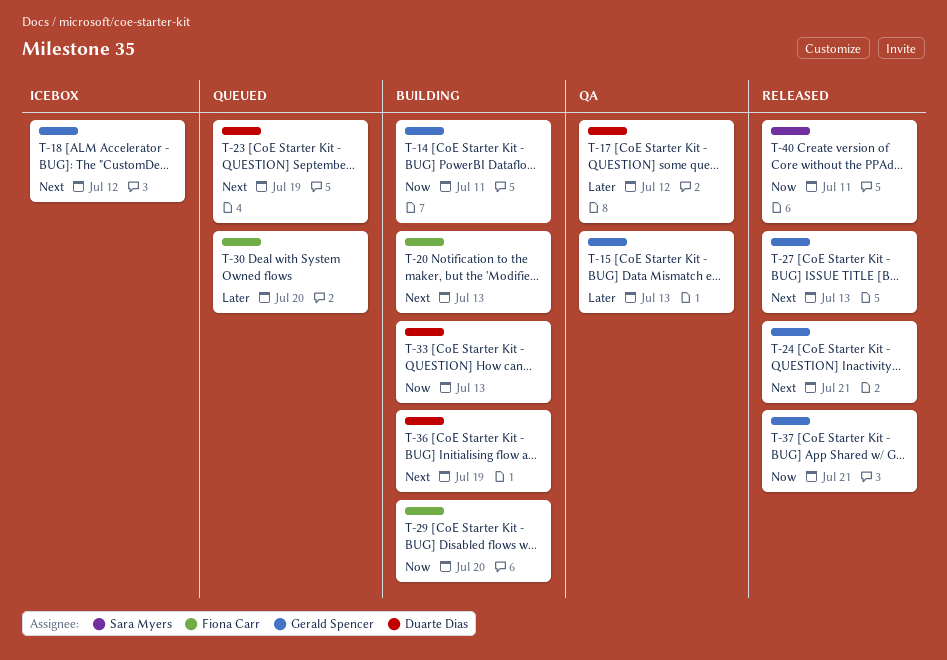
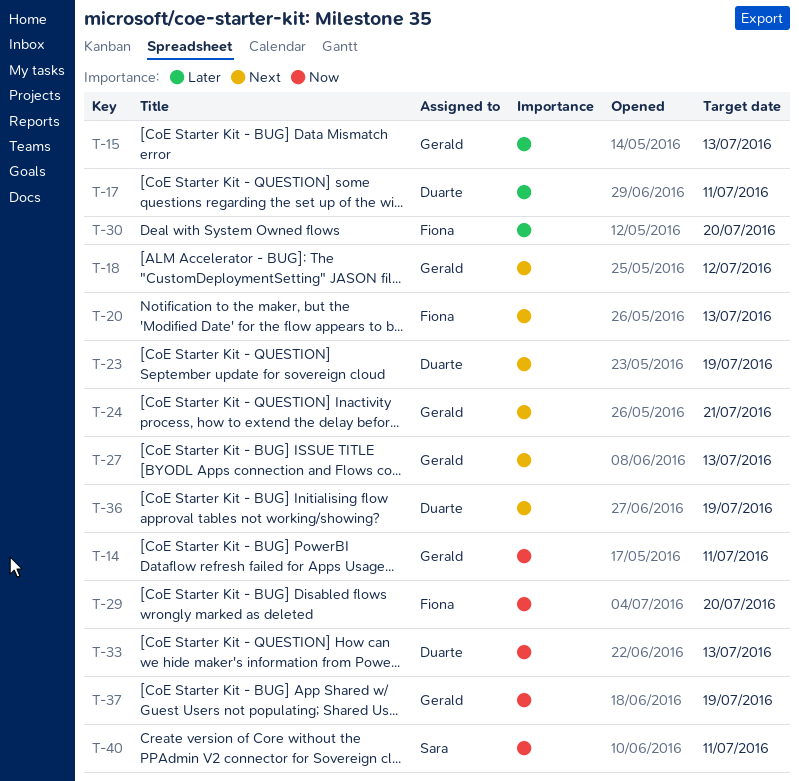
T-17, due: Jul 12 -> Jul 11
T-37, due: Jul 21 -> Jul 19

